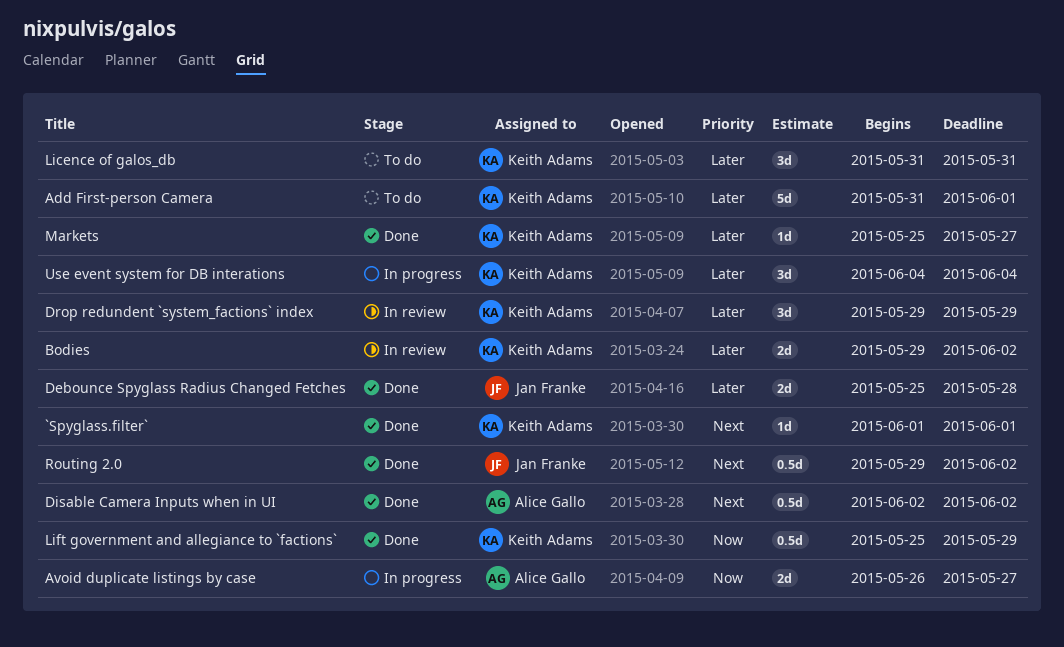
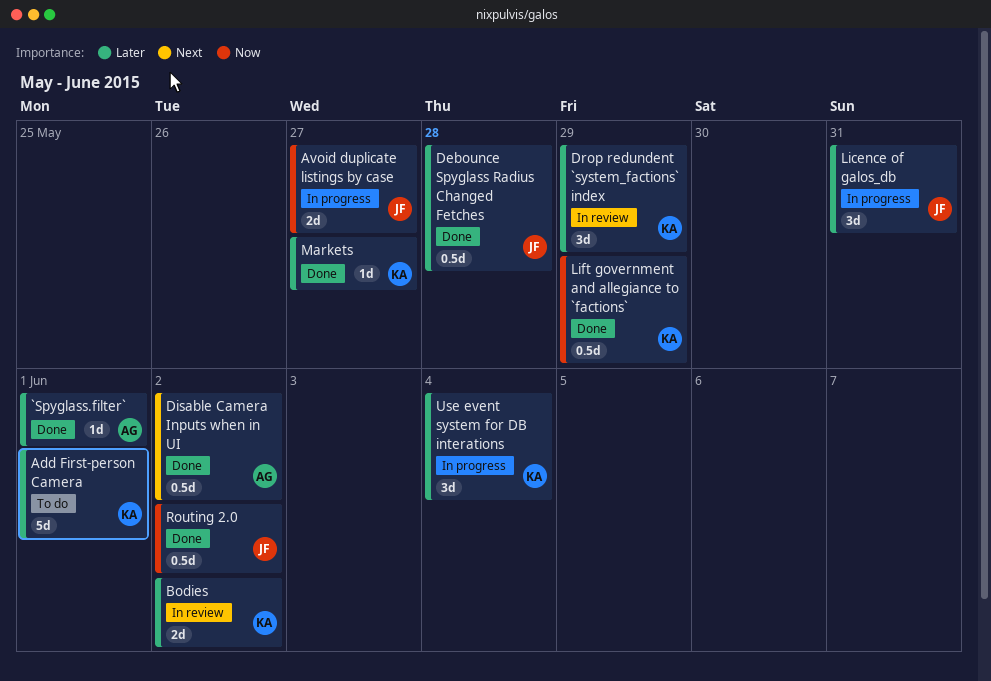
`Spyglass.filter`, owner: Keith Adams -> Alice Gallo
`Spyglass.filter`, priority: Next -> Later
Avoid duplicate listings by case, owner: Alice Gallo -> Jan Franke
Debounce Spyglass Radius Changed Fetches, estimate: 2d -> 0.5d
Licence of galos_db, status: To do -> In progress
Licence of galos_db, owner: Keith Adams -> Jan Franke
Routing 2.0, priority: Next -> Now

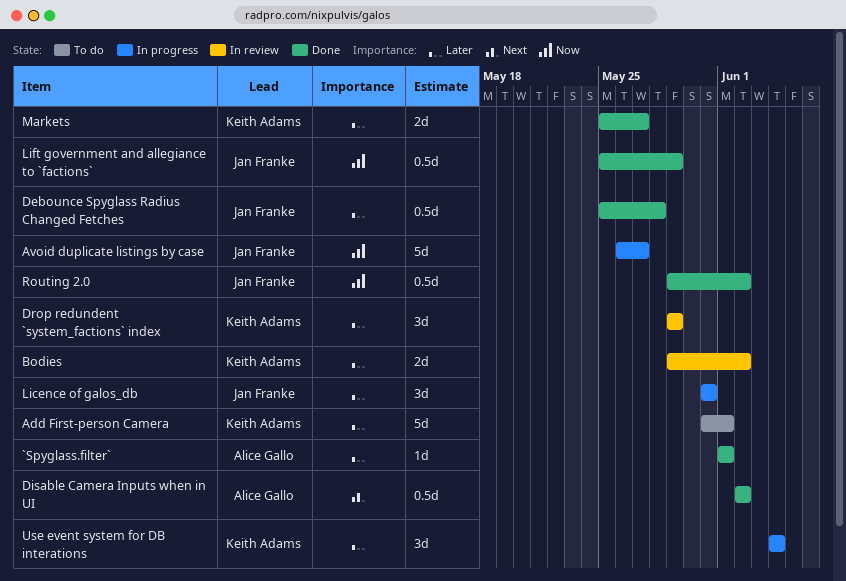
Avoid duplicate listings by case, estimate: 2d -> 5d
Lift government and allegiance to `factions`, owner: Keith Adams -> Jan Franke
Markets, estimate: 1d -> 2d

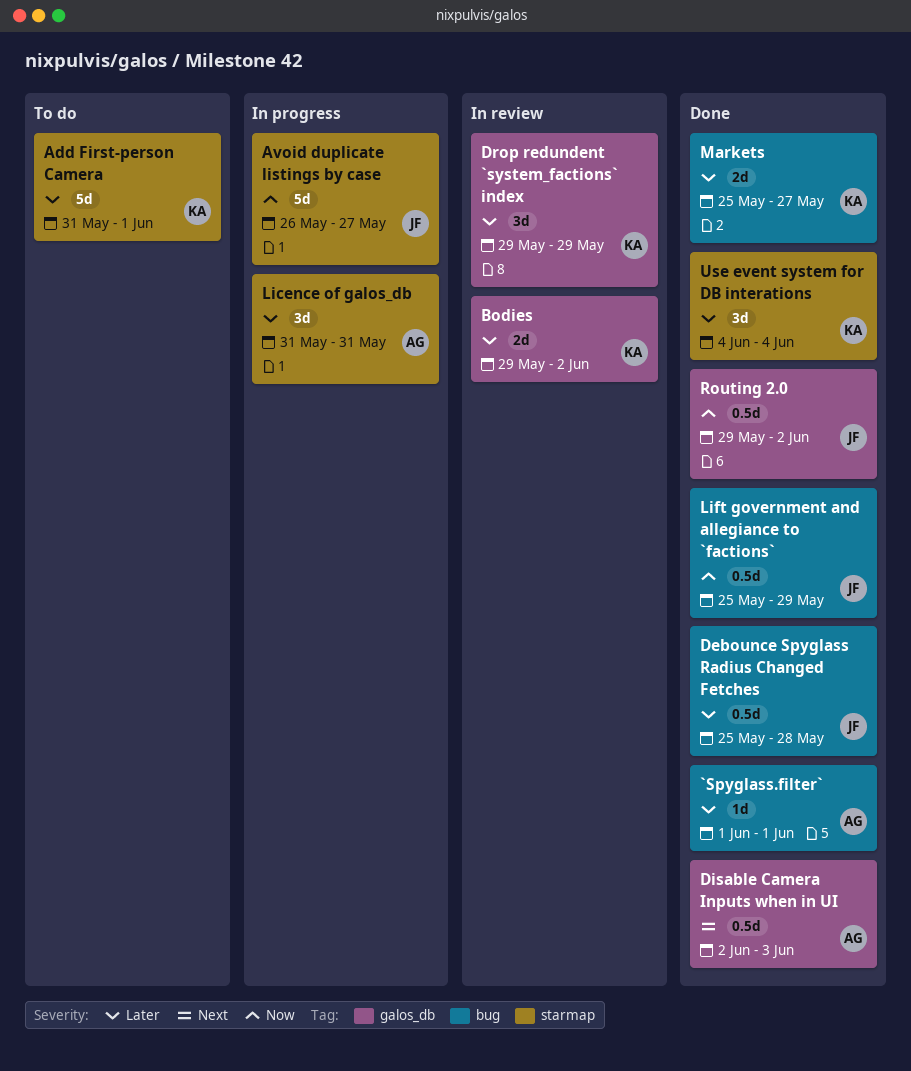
Disable Camera Inputs when in UI, due: Jun 2 -> Jun 3
Licence of galos_db, owner: Jan Franke -> Alice Gallo
Use event system for DB interations, status: In progress -> Done

